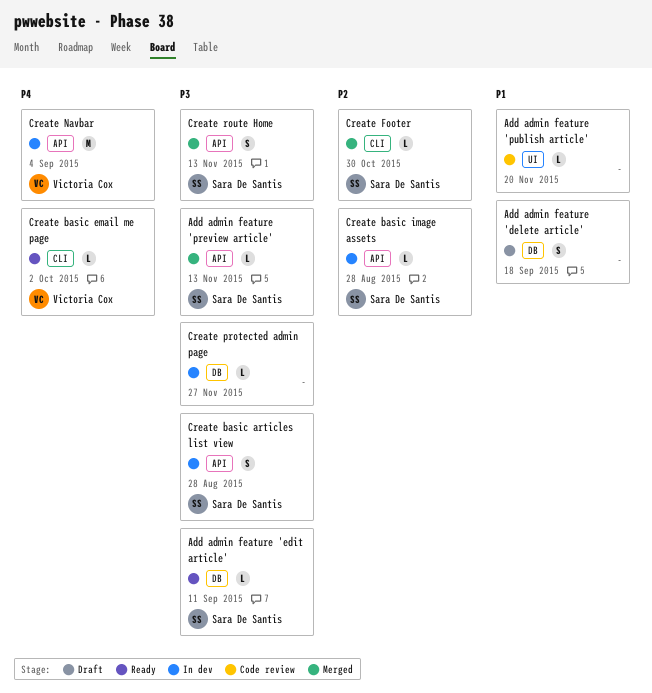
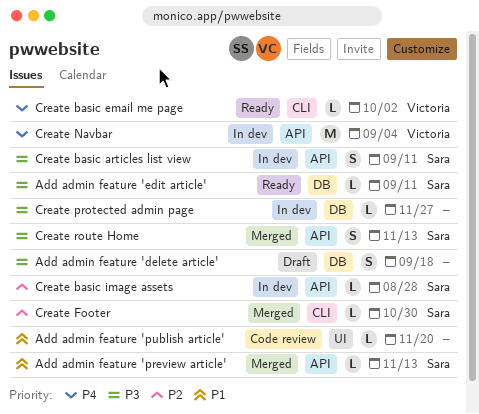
Add admin feature 'delete article', priority: P1 -> P3
Add admin feature 'preview article', priority: P3 -> P1
Create basic articles list view, due: Aug 28 -> Sep 11

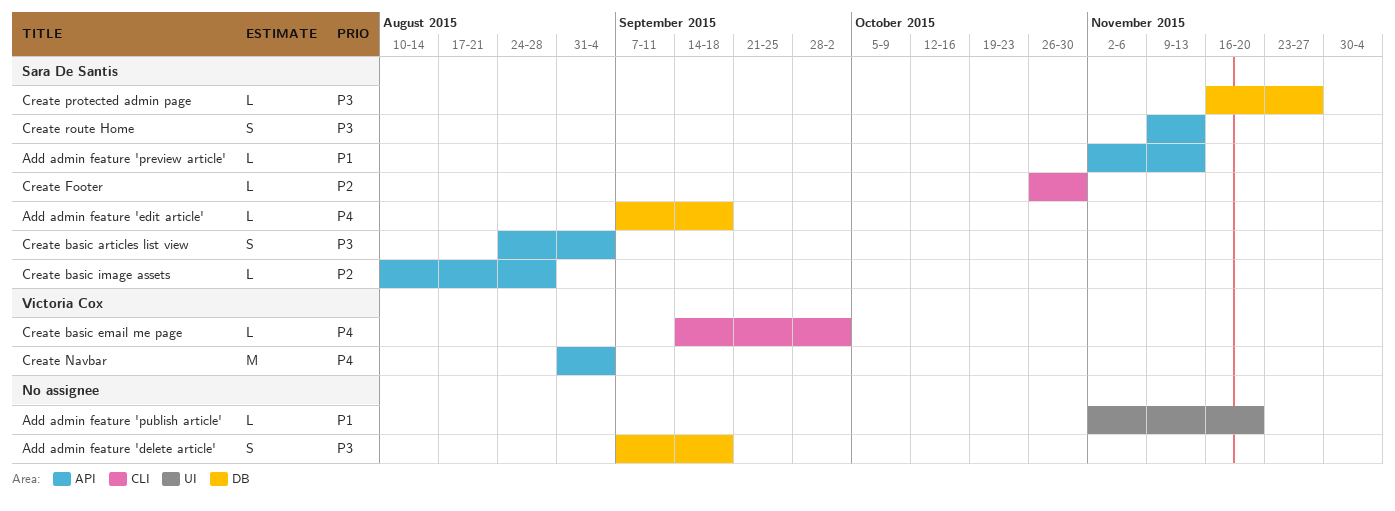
Add admin feature 'edit article', priority: P3 -> P4
Add admin feature 'edit article', due: Sep 11 -> Sep 18
Create basic articles list view, due: Sep 11 -> Sep 4
Create protected admin page, owner: none -> Sara De Santis

